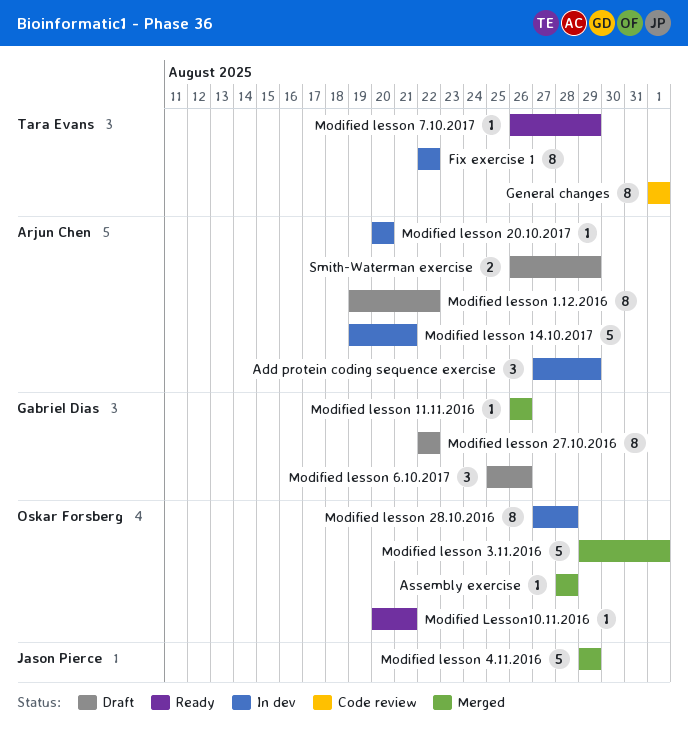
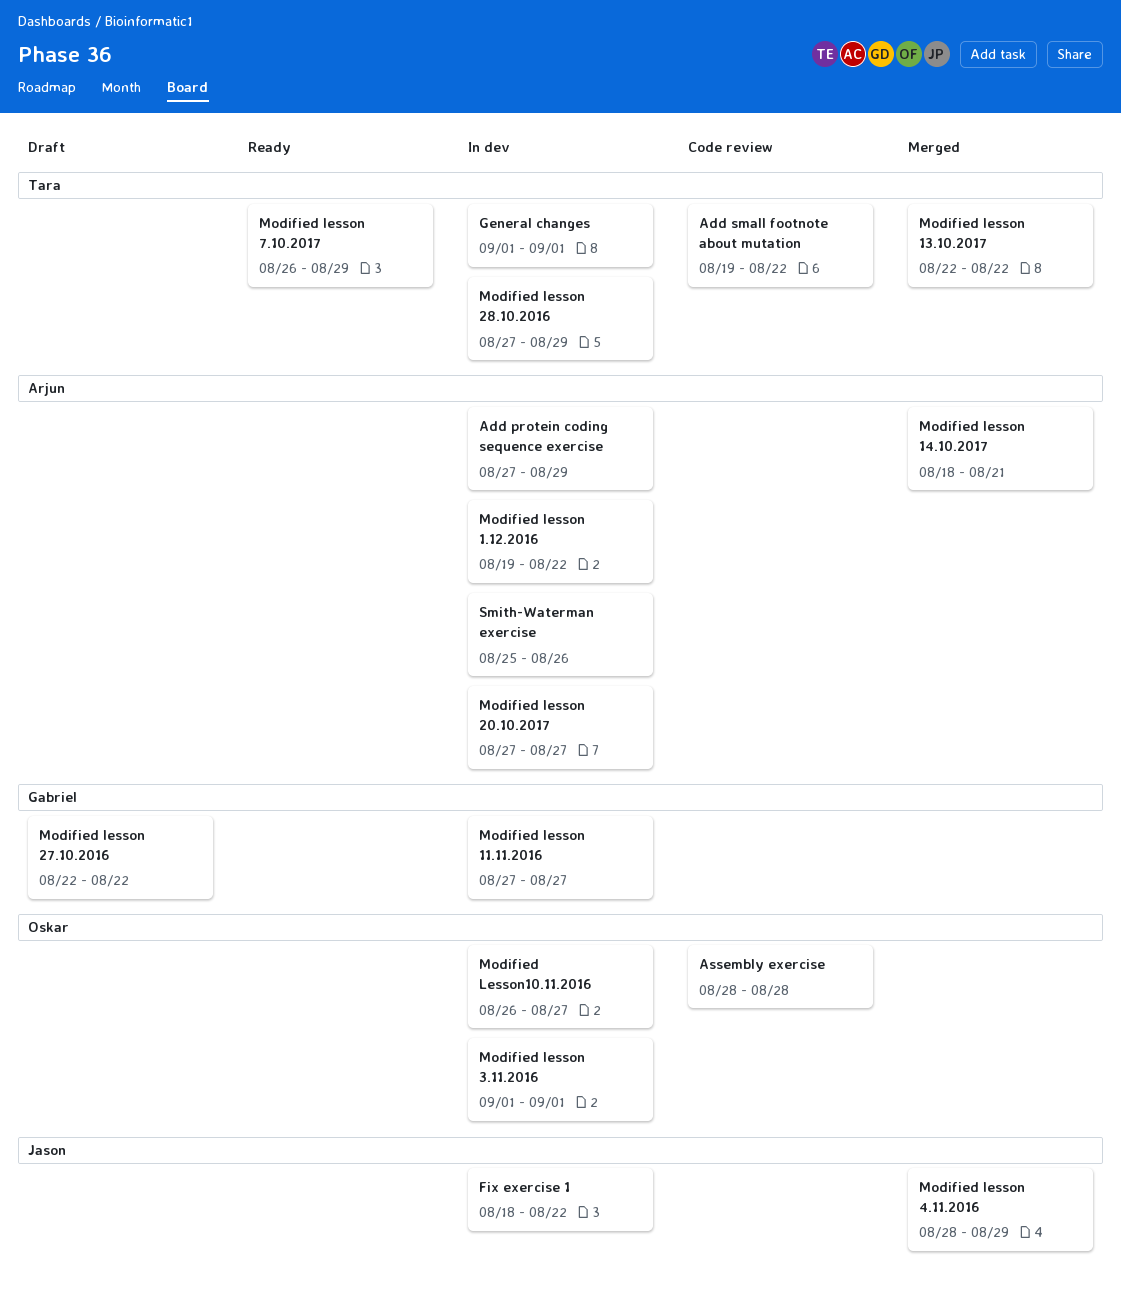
Add small footnote about mutation: none -> present
Assembly exercise, status: Merged -> Code review
Fix exercise 1, owner: Tara Evans -> Jason Pierce
Fix exercise 1, start: Aug 22 -> Aug 18
General changes, status: Code review -> In dev
Modified lesson 1.12.2016, status: Draft -> In dev
Modified lesson 11.11.2016, status: Merged -> In dev
Modified lesson 11.11.2016, start: Aug 26 -> Aug 27
Modified lesson 11.11.2016, due: Aug 26 -> Aug 27
Modified lesson 13.10.2017: none -> present
Modified lesson 14.10.2017, status: In dev -> Merged
Modified lesson 14.10.2017, start: Aug 19 -> Aug 18
Modified lesson 20.10.2017, start: Aug 20 -> Aug 27
Modified lesson 20.10.2017, due: Aug 20 -> Aug 27
Modified lesson 28.10.2016, owner: Oskar Forsberg -> Tara Evans
Modified lesson 28.10.2016, due: Aug 28 -> Aug 29
Modified lesson 3.11.2016, status: Merged -> In dev
Modified lesson 3.11.2016, start: Aug 29 -> Sep 1
Modified lesson 4.11.2016, start: Aug 29 -> Aug 28
Modified lesson 6.10.2017: present -> none
Modified Lesson10.11.2016, status: Ready -> In dev
Modified Lesson10.11.2016, start: Aug 20 -> Aug 26
Modified Lesson10.11.2016, due: Aug 21 -> Aug 27
Smith-Waterman exercise, status: Draft -> In dev
Smith-Waterman exercise, start: Aug 26 -> Aug 25
Smith-Waterman exercise, due: Aug 29 -> Aug 26

